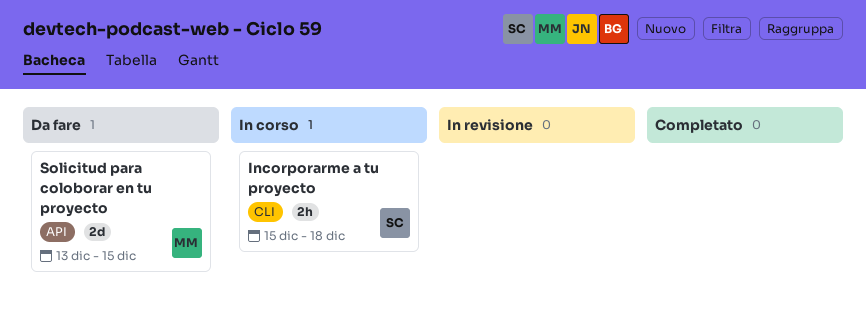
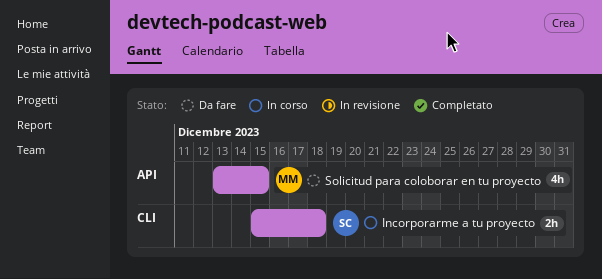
Solicitud para coloborar en tu proyecto, estimate: 2d -> 4h

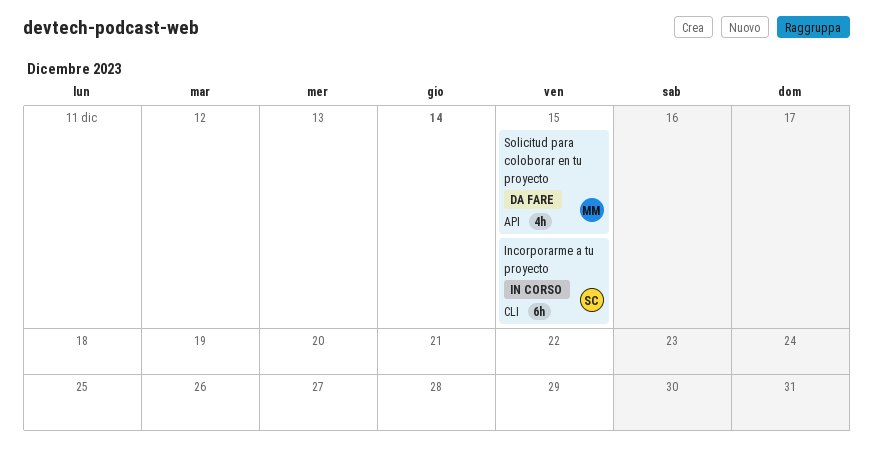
Incorporarme a tu proyecto, estimate: 2h -> 6h
Incorporarme a tu proyecto, due: Dec 18 -> Dec 15

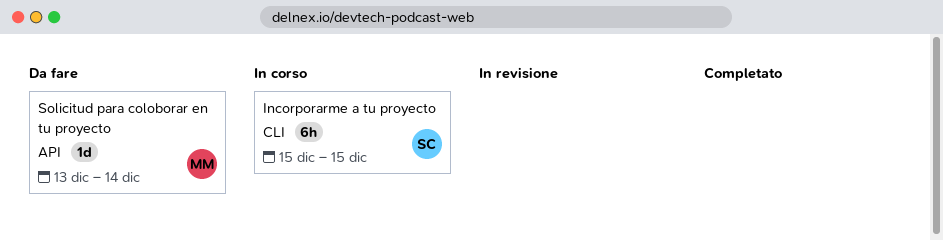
Solicitud para coloborar en tu proyecto, estimate: 4h -> 1d
Solicitud para coloborar en tu proyecto, due: Dec 15 -> Dec 14

